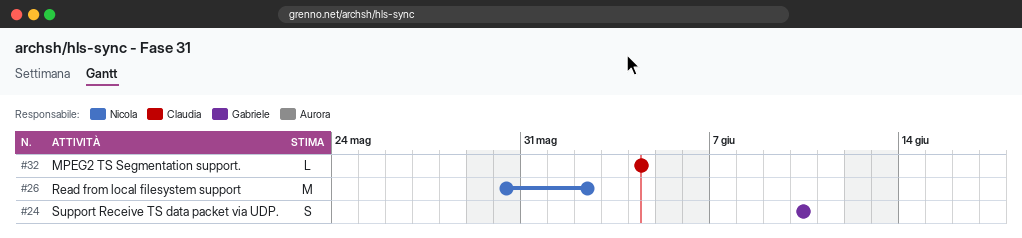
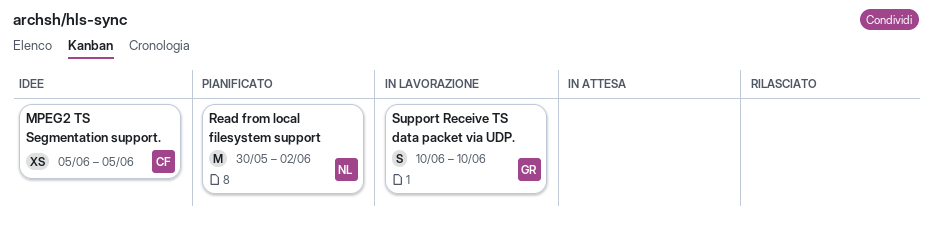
MPEG2 TS Segmentation support., estimate: L -> XS
MPEG2 TS Segmentation support., start: Jun 4 -> Jun 5
MPEG2 TS Segmentation support., due: Jun 4 -> Jun 5

